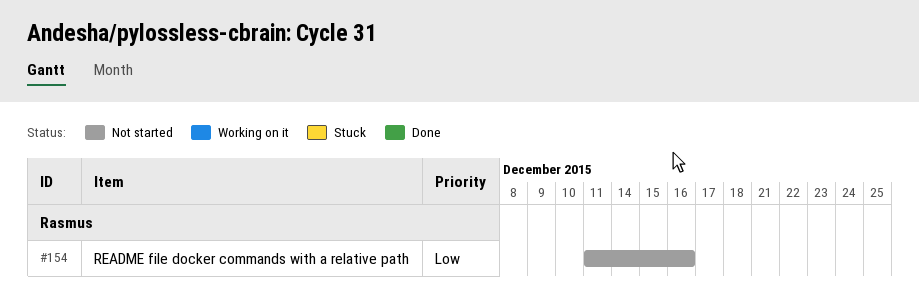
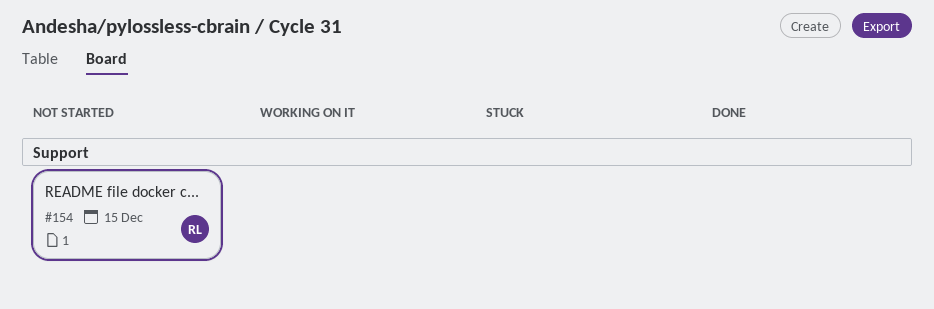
#154, due: Dec 16 -> Dec 15

